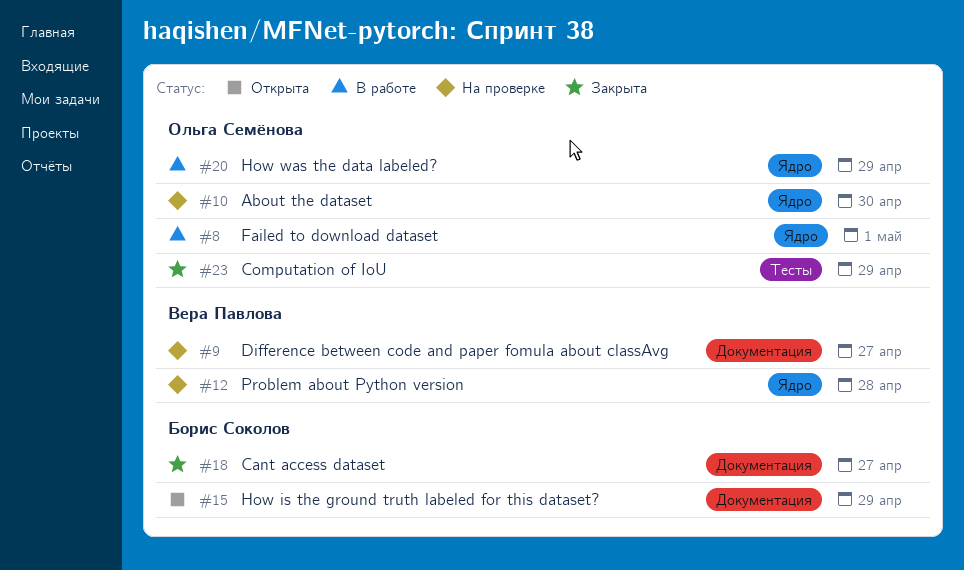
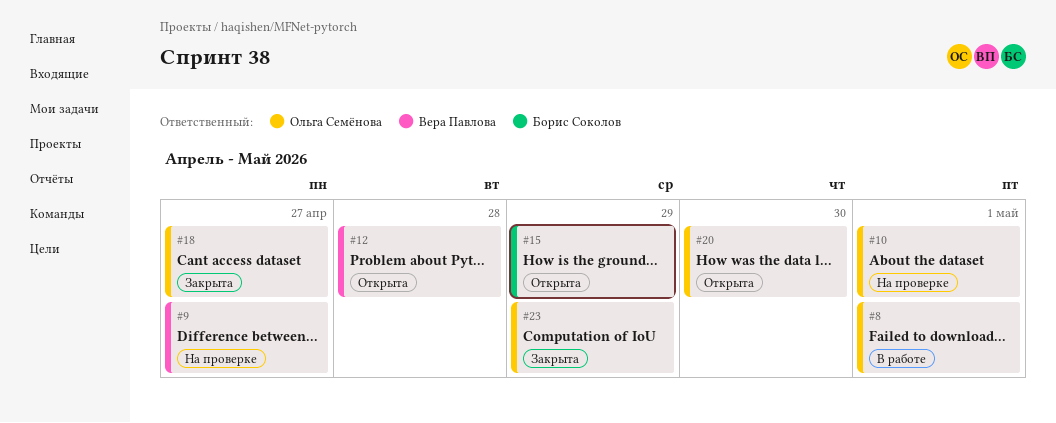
#10, due: Apr 30 -> May 1
#12, status: На проверке -> Открыта
#18, owner: Борис Соколов -> Ольга Семёнова
#20, status: В работе -> Открыта
#20, due: Apr 29 -> Apr 30

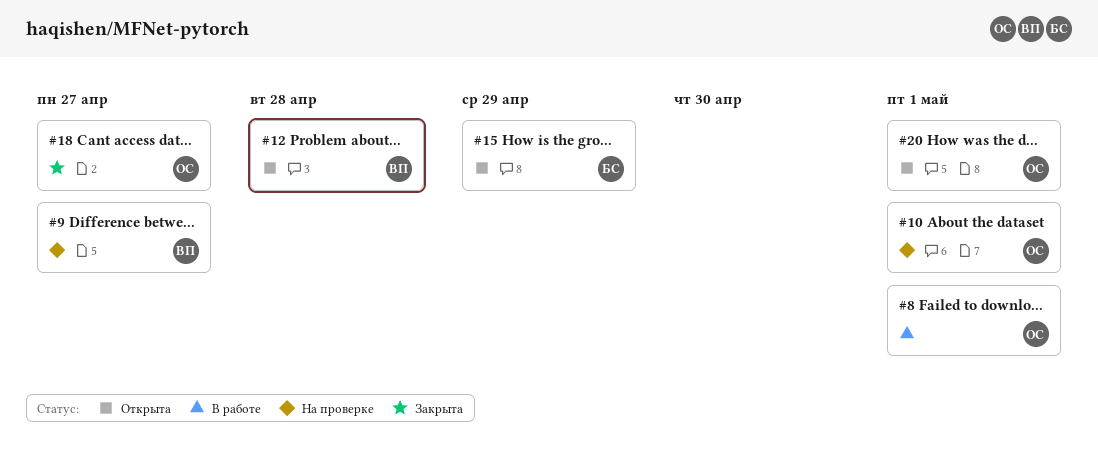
#20, due: Apr 30 -> May 1
#23: present -> none

